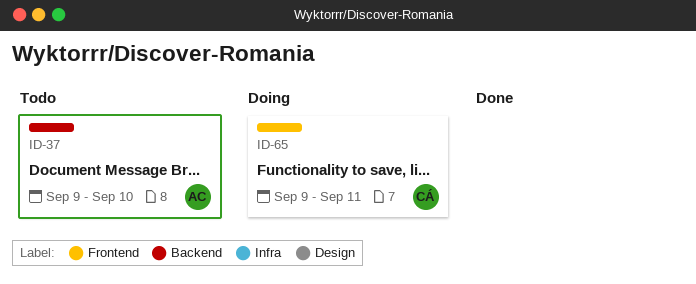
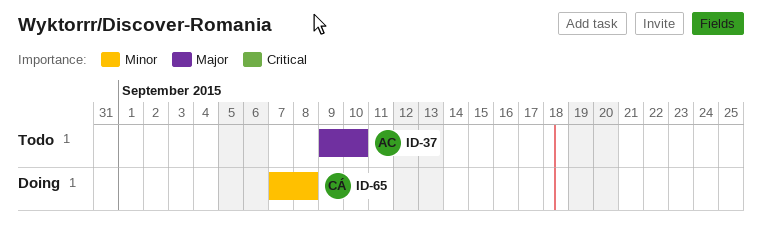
ID-65, start: Sep 9 -> Sep 7
ID-65, due: Sep 11 -> Sep 8

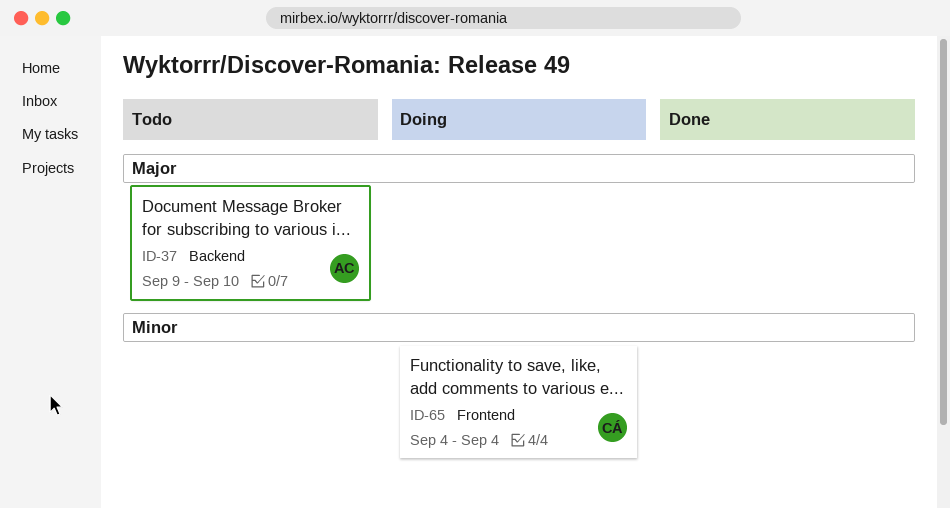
ID-65, start: Sep 7 -> Sep 4
ID-65, due: Sep 8 -> Sep 4

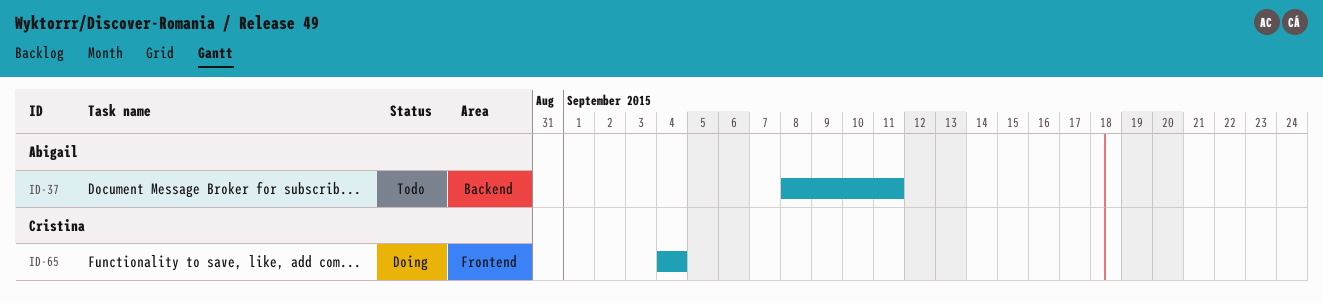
ID-37, start: Sep 9 -> Sep 8
ID-37, due: Sep 10 -> Sep 11

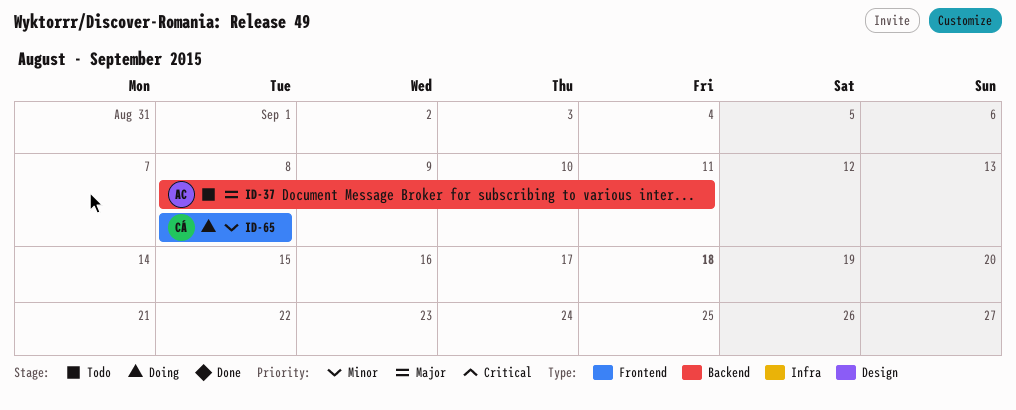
ID-65, start: Sep 4 -> Sep 8
ID-65, due: Sep 4 -> Sep 8

